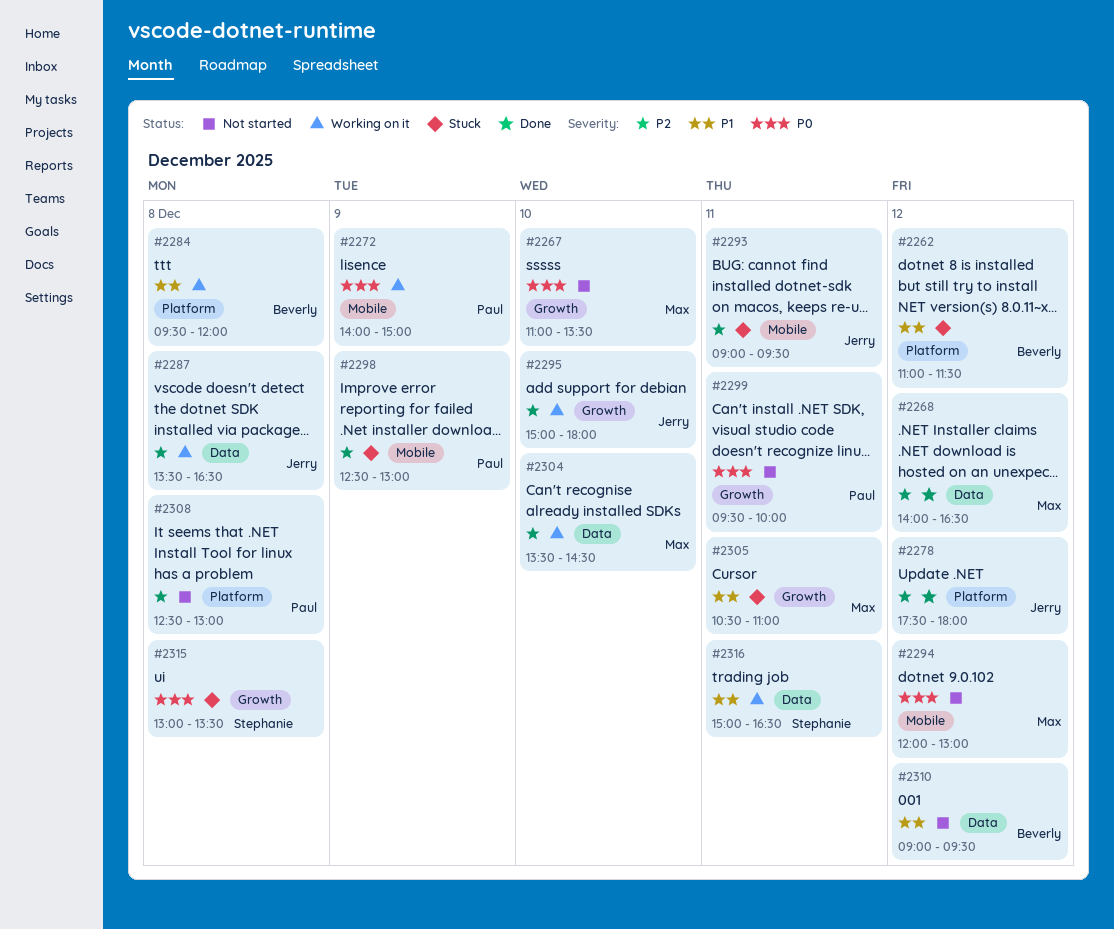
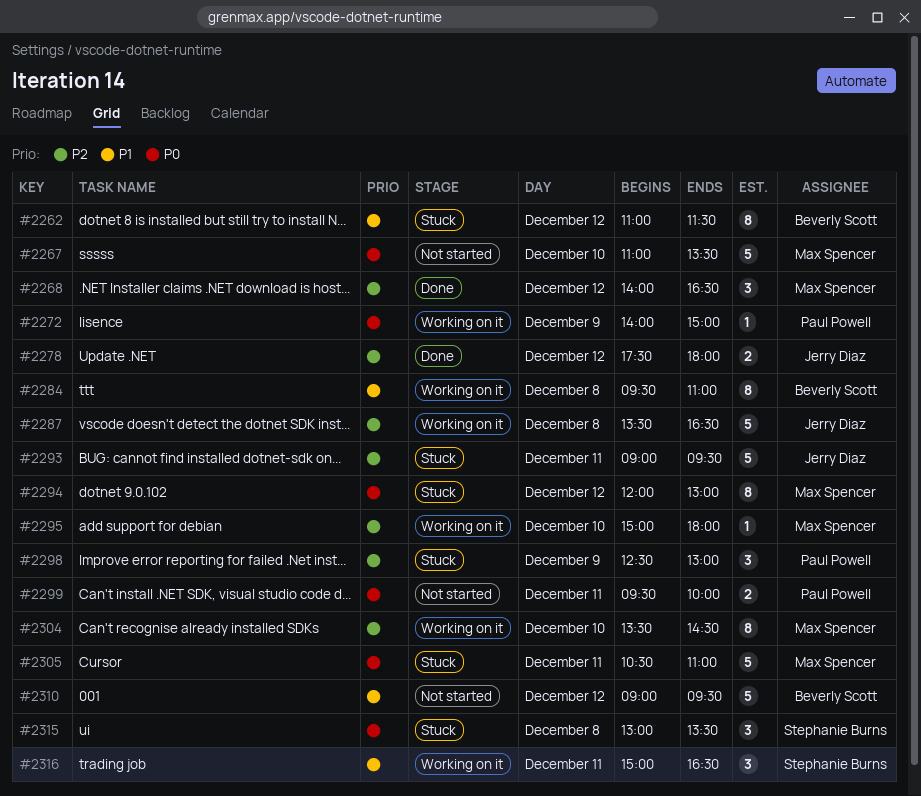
#2284, ends: 12:00 -> 11:00
#2294, status: Not started -> Stuck
#2295, owner: Jerry Diaz -> Max Spencer
#2305, priority: P1 -> P0
#2308: present -> none

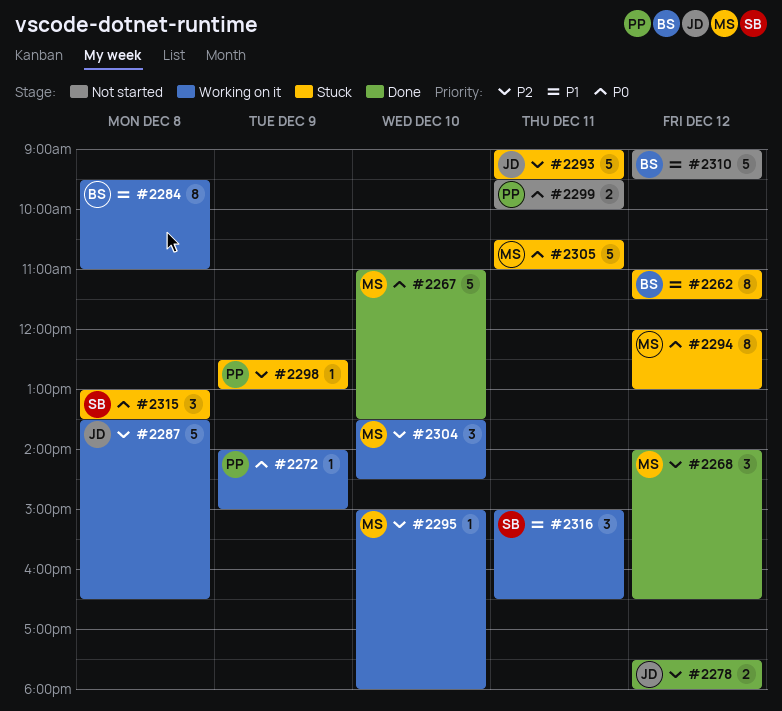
#2267, status: Not started -> Done
#2298, estimate: 3 -> 1
#2304, estimate: 8 -> 3

